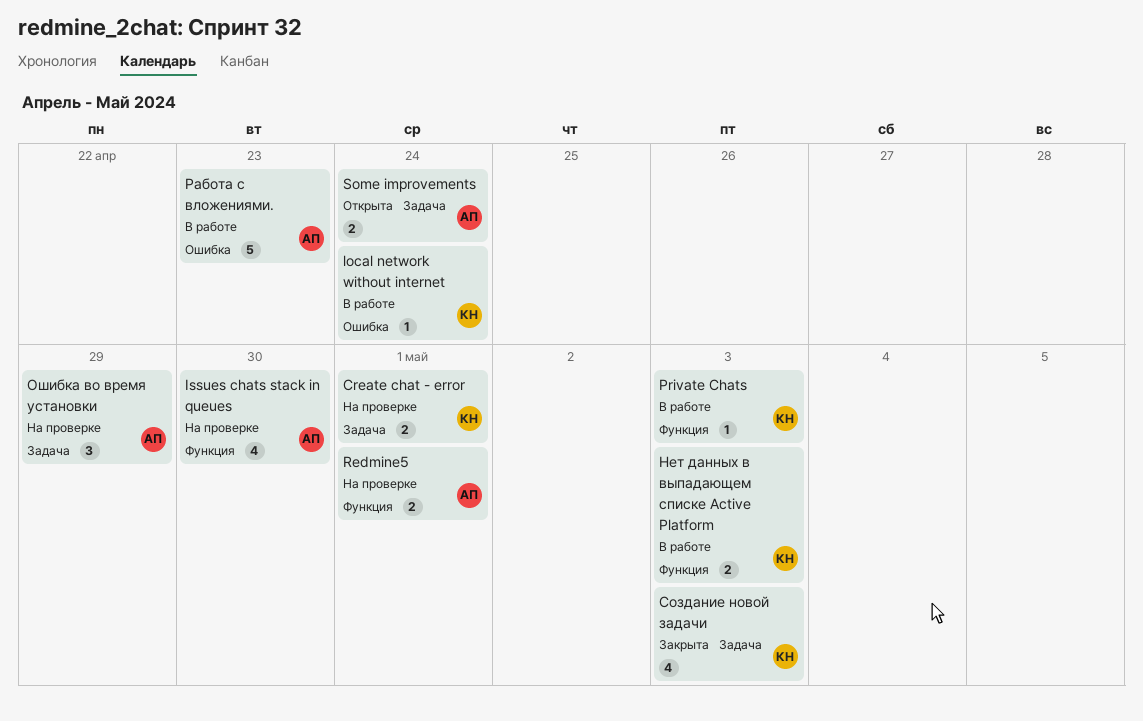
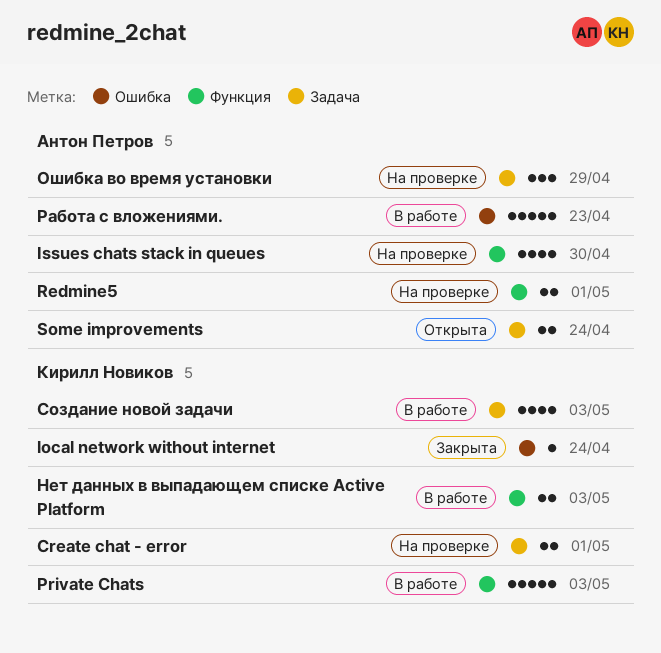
local network without internet, status: В работе -> Закрыта
Private Chats, estimate: 1 -> 5
Создание новой задачи, status: Закрыта -> В работе

